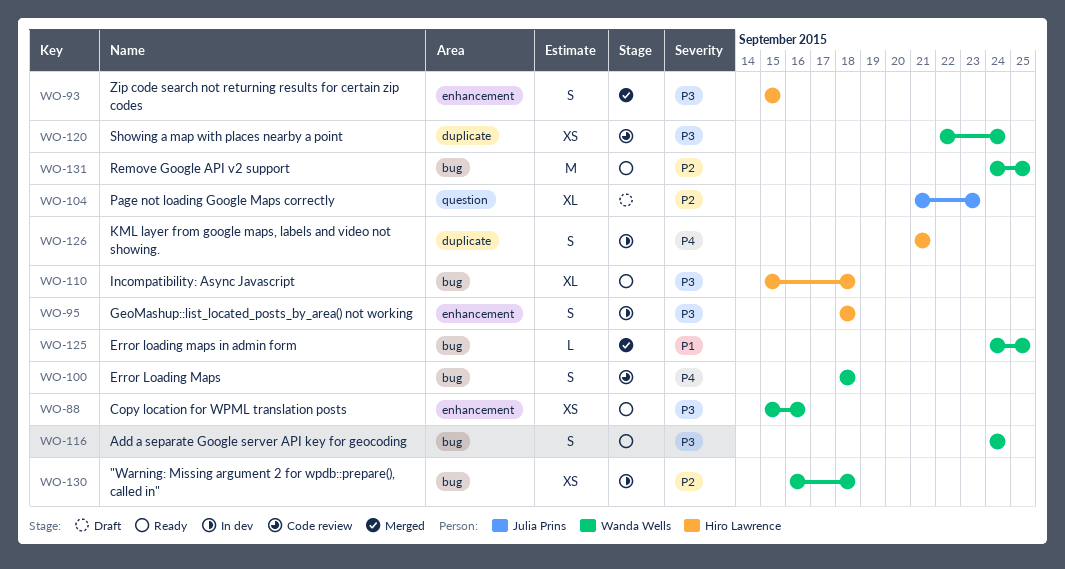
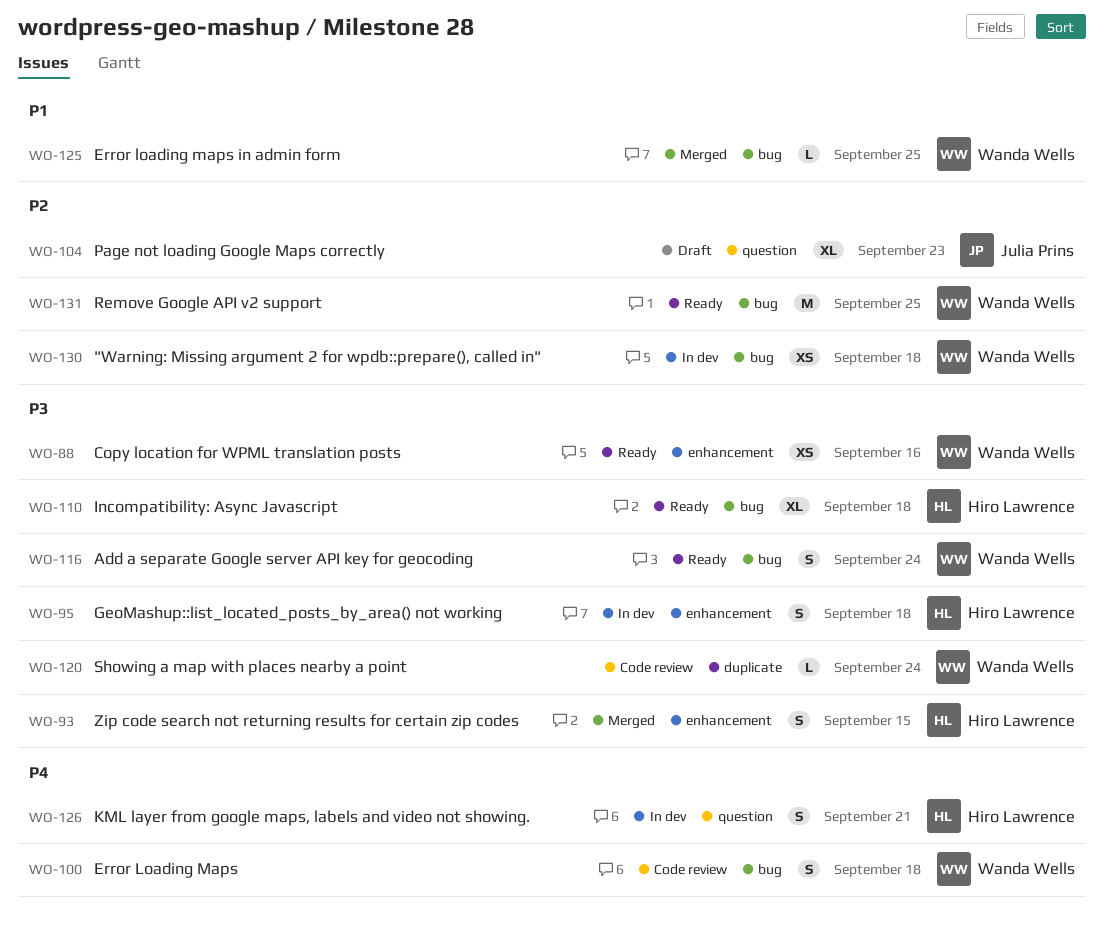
WO-120, estimate: XS -> L
WO-126, label: duplicate -> question

